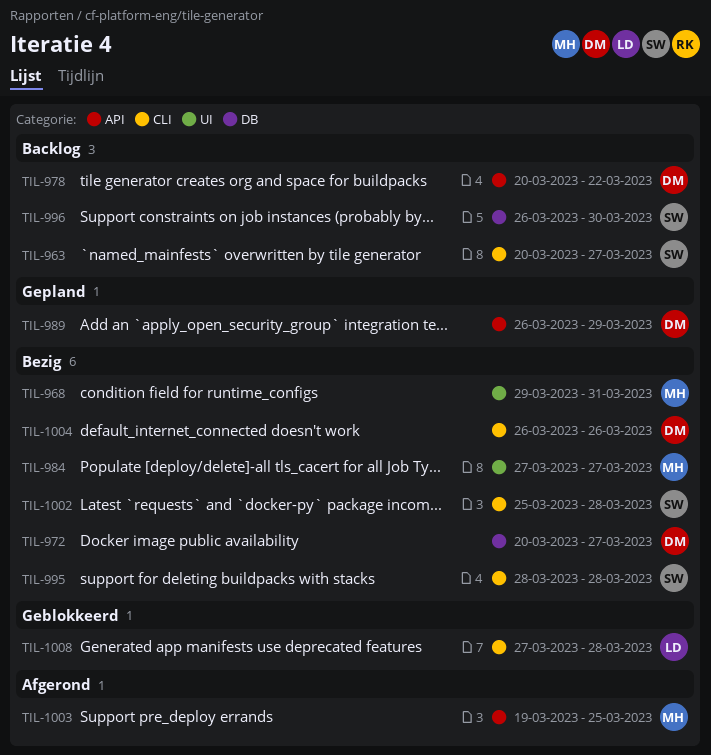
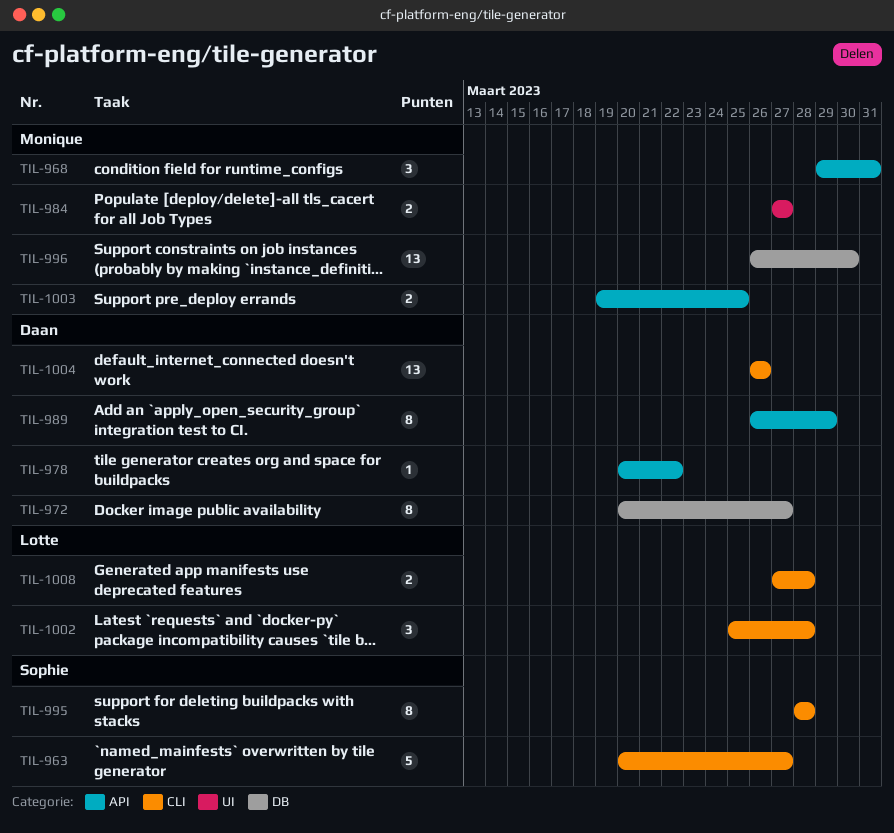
TIL-968, label: UI -> API
TIL-996, owner: Sophie -> Monique
TIL-1002, owner: Sophie -> Lotte

